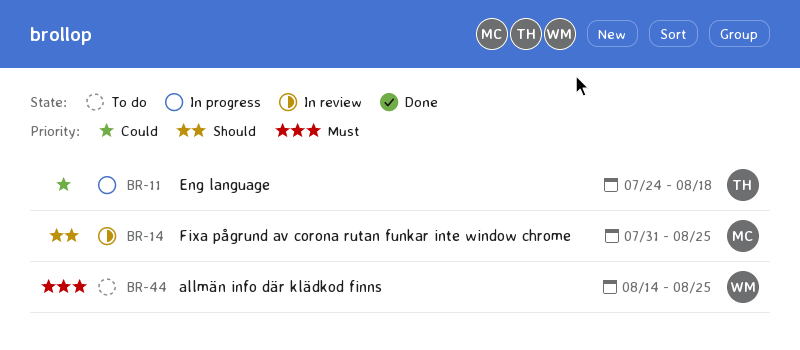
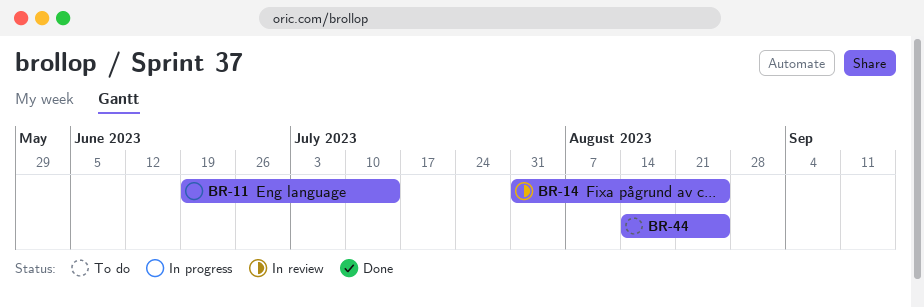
BR-11, start: Jul 24 -> Jun 19
BR-11, due: Aug 18 -> Jul 14

